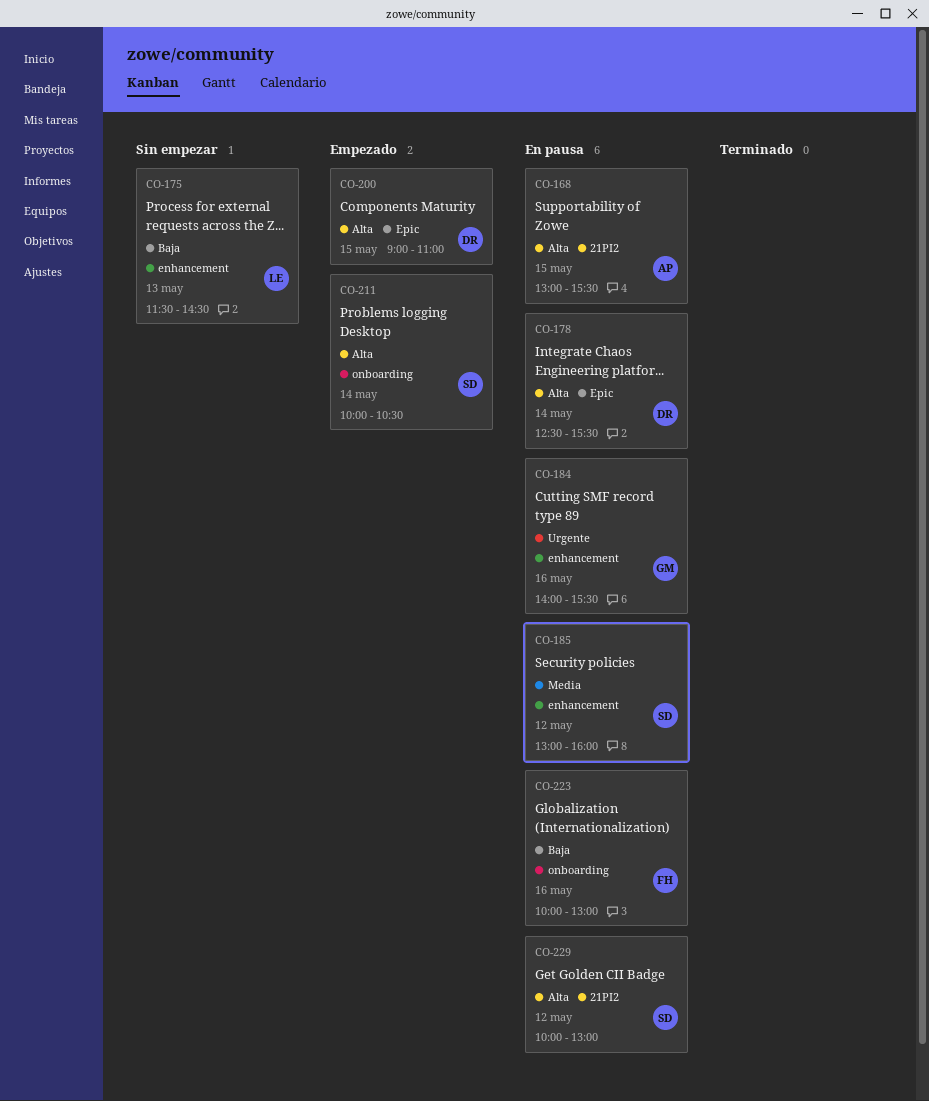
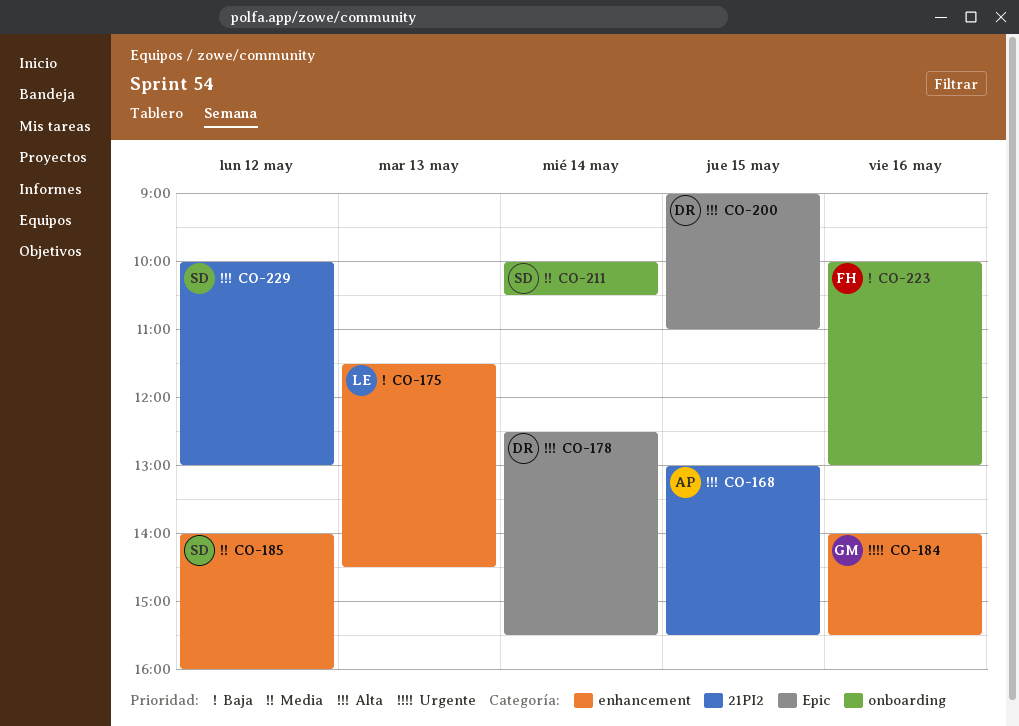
CO-185, begins: 13:00 -> 14:00
CO-211, priority: Alta -> Media

